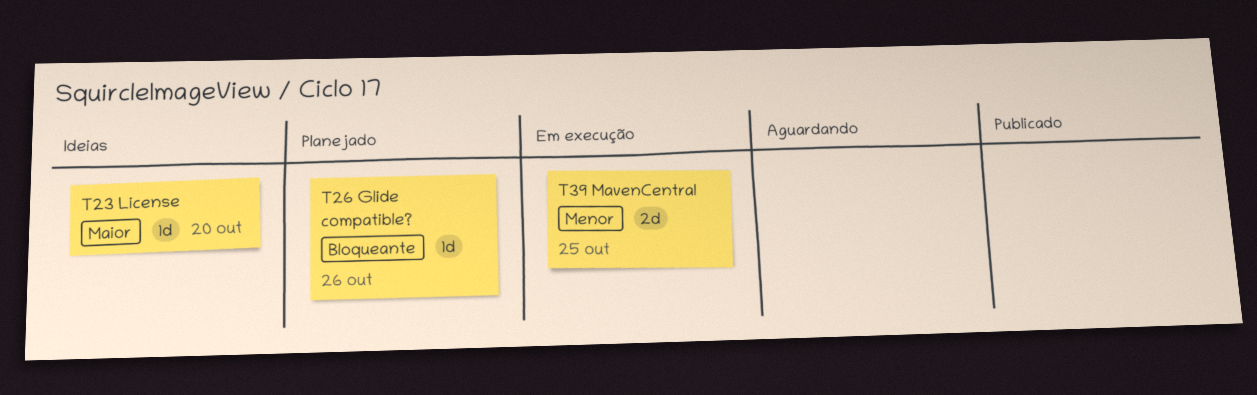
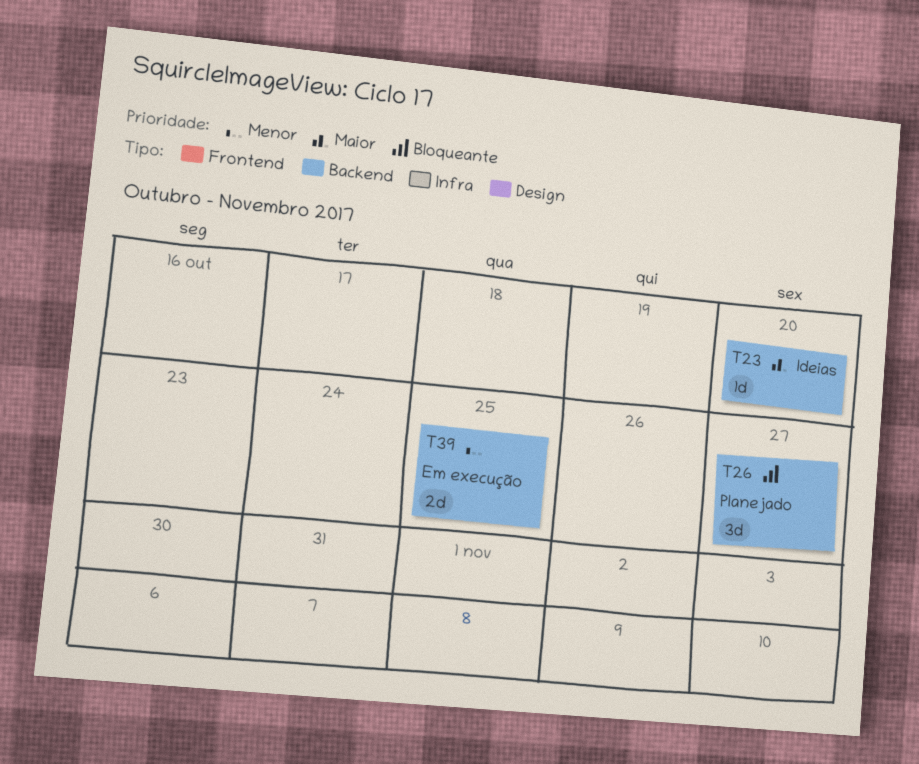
T26, estimate: 1d -> 3d
T26, due: Oct 26 -> Oct 27

